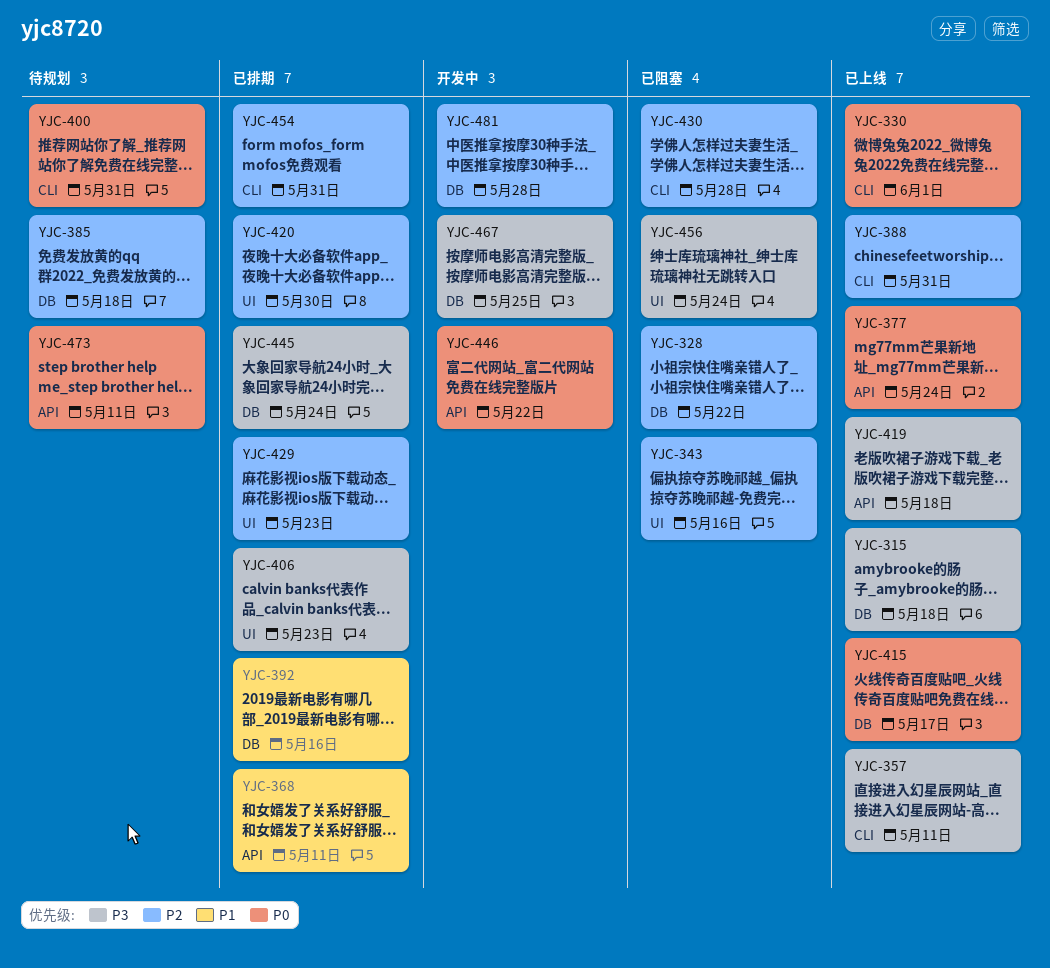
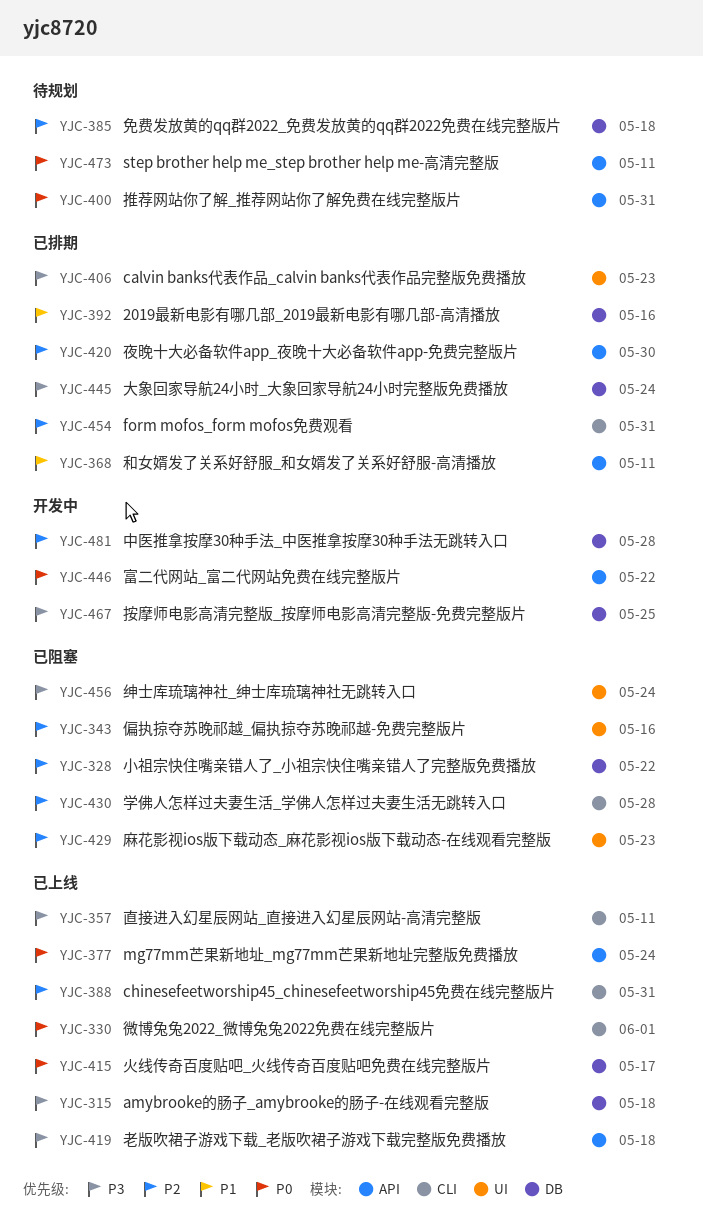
YJC-400, label: CLI -> API
YJC-420, label: UI -> API
YJC-429, status: 已排期 -> 已阻塞

